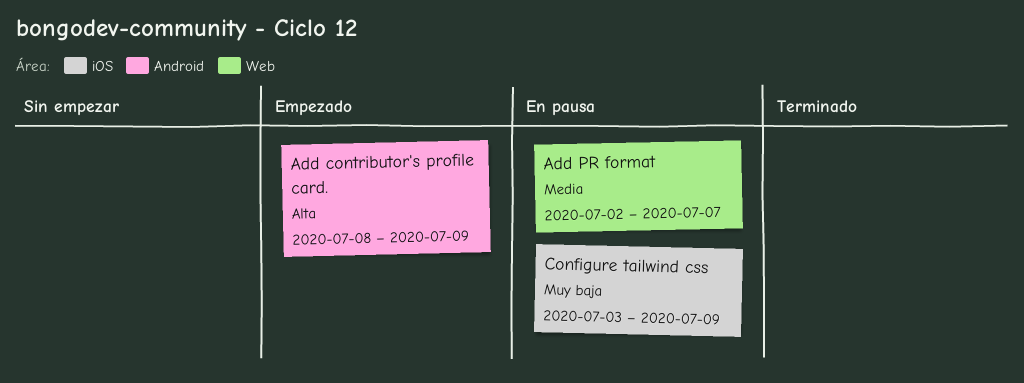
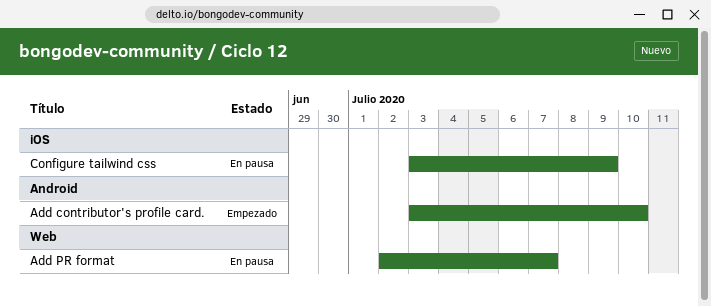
Add contributor's profile card., start: Jul 8 -> Jul 3
Add contributor's profile card., due: Jul 9 -> Jul 10

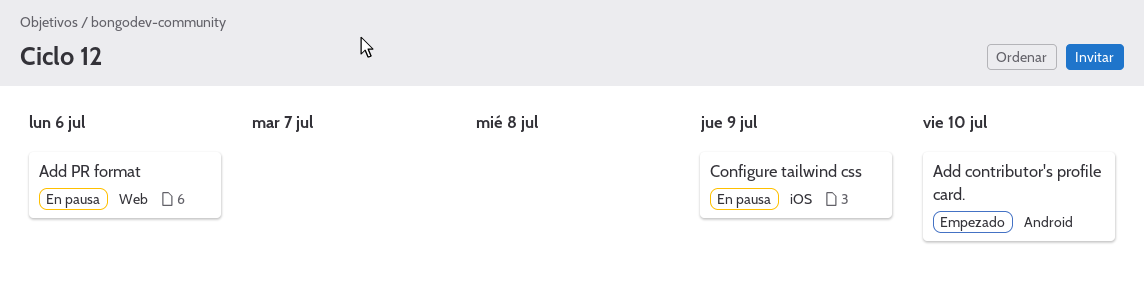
Add PR format, due: Jul 7 -> Jul 6

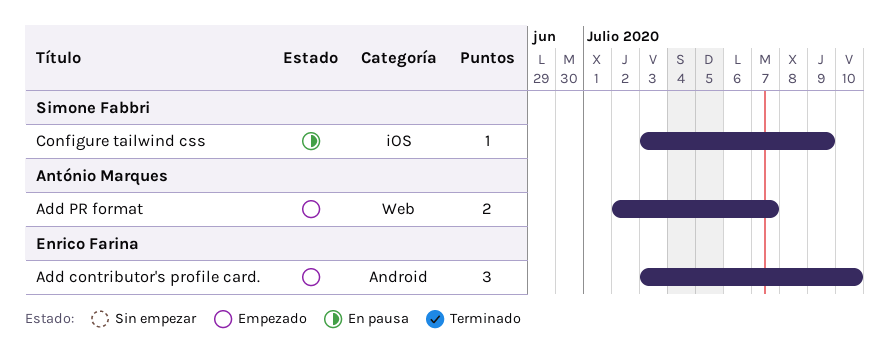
Add PR format, status: En pausa -> Empezado
Add PR format, due: Jul 6 -> Jul 7

